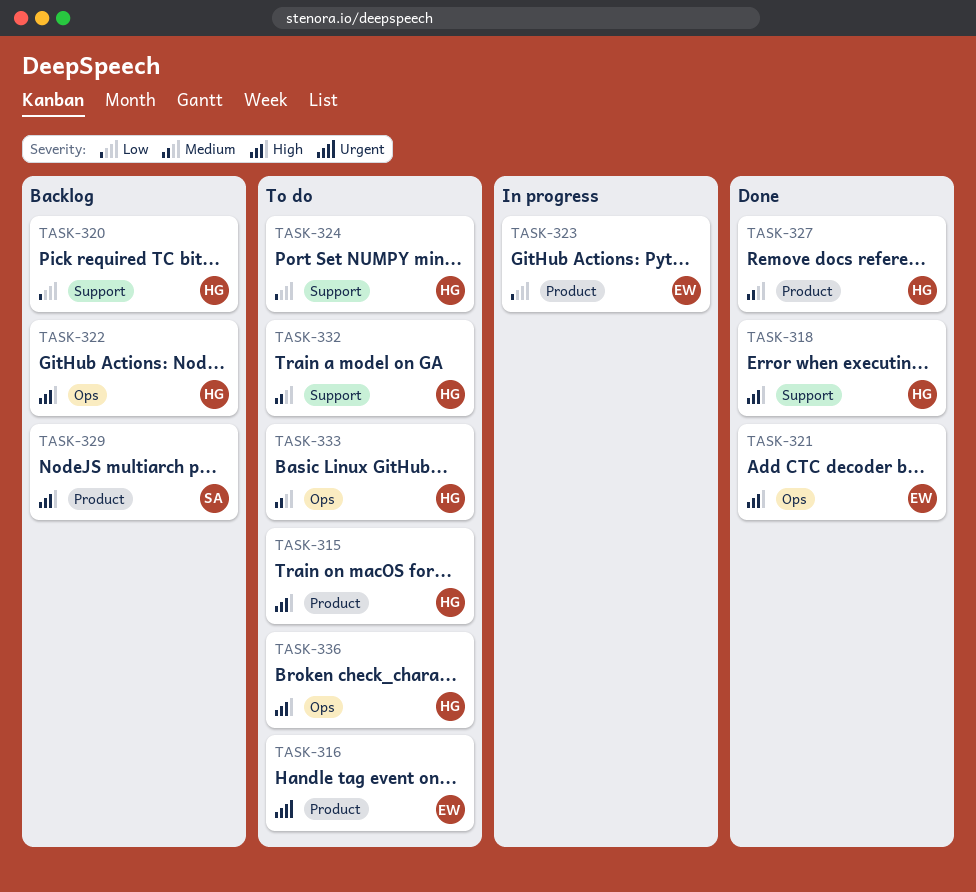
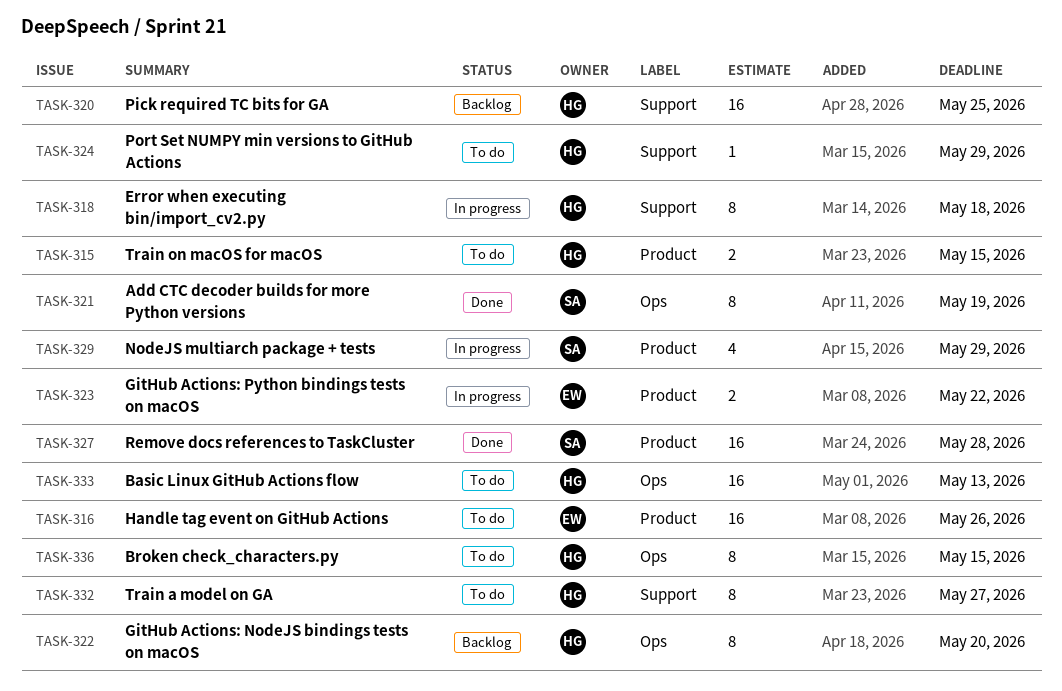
TASK-318, status: Done -> In progress
TASK-321, owner: EW -> SA
TASK-327, owner: HG -> SA
TASK-329, status: Backlog -> In progress

